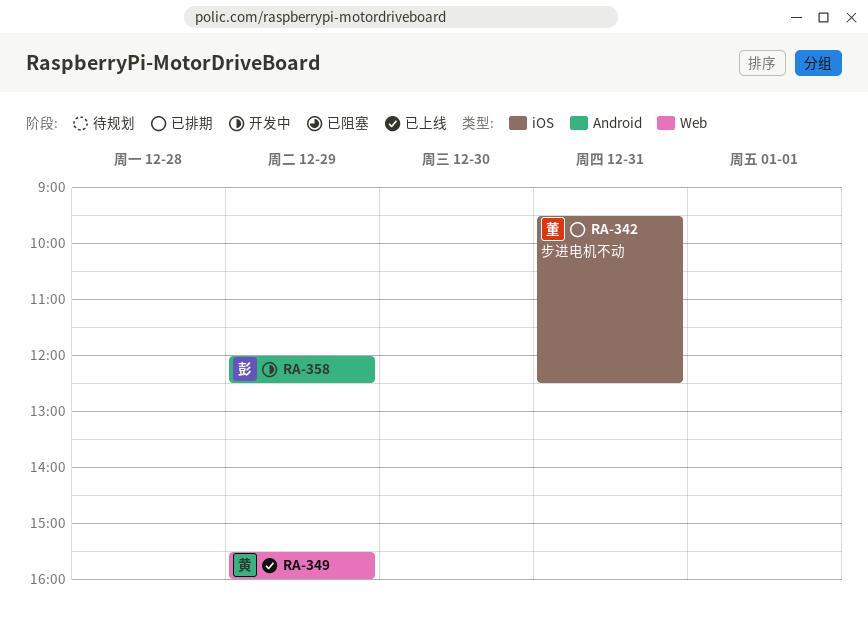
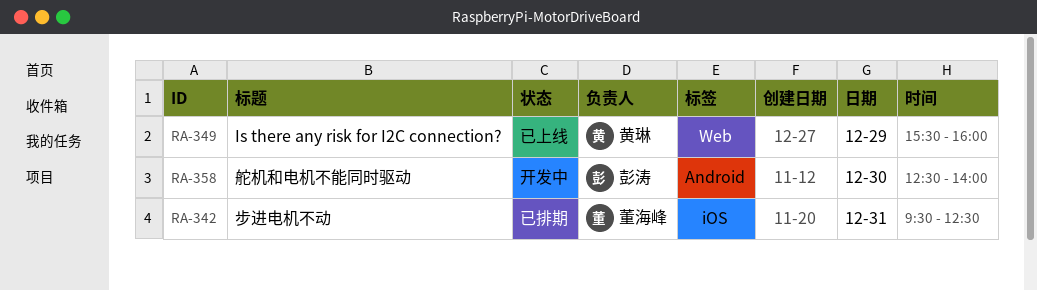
RA-358, day: Dec 29 -> Dec 30
RA-358, begins: 12:00 -> 12:30
RA-358, ends: 12:30 -> 14:00

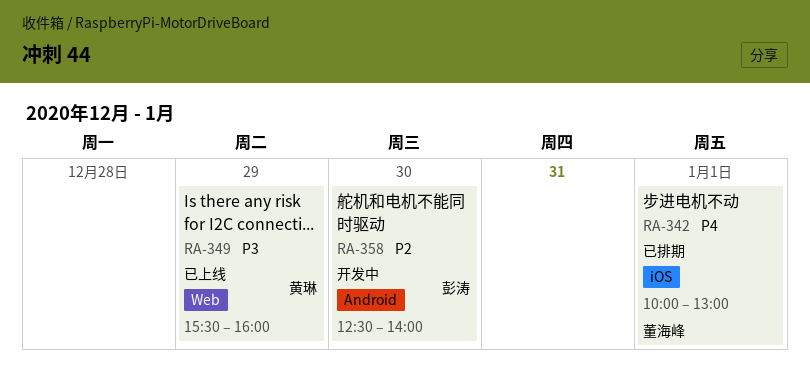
RA-342, day: Dec 31 -> Jan 1
RA-342, begins: 09:30 -> 10:00
RA-342, ends: 12:30 -> 13:00

